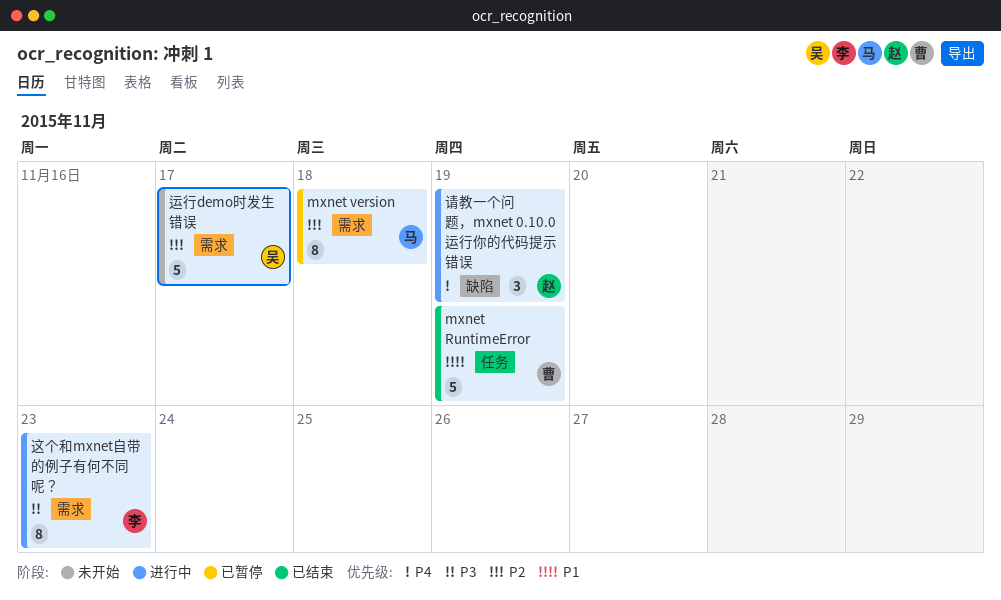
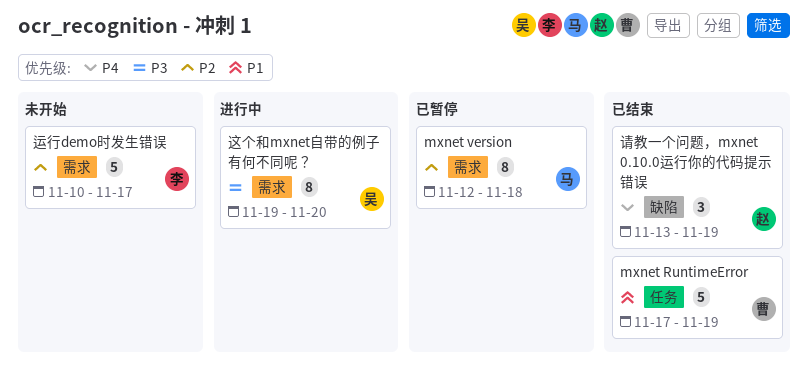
请教一个问题，mxnet 0.10.0运行你的代码提示错误, status: 进行中 -> 已结束
运行demo时发生错误, owner: 吴 -> 李
这个和mxnet自带的例子有何不同呢？, owner: 李 -> 吴
这个和mxnet自带的例子有何不同呢？, due: Nov 23 -> Nov 20

